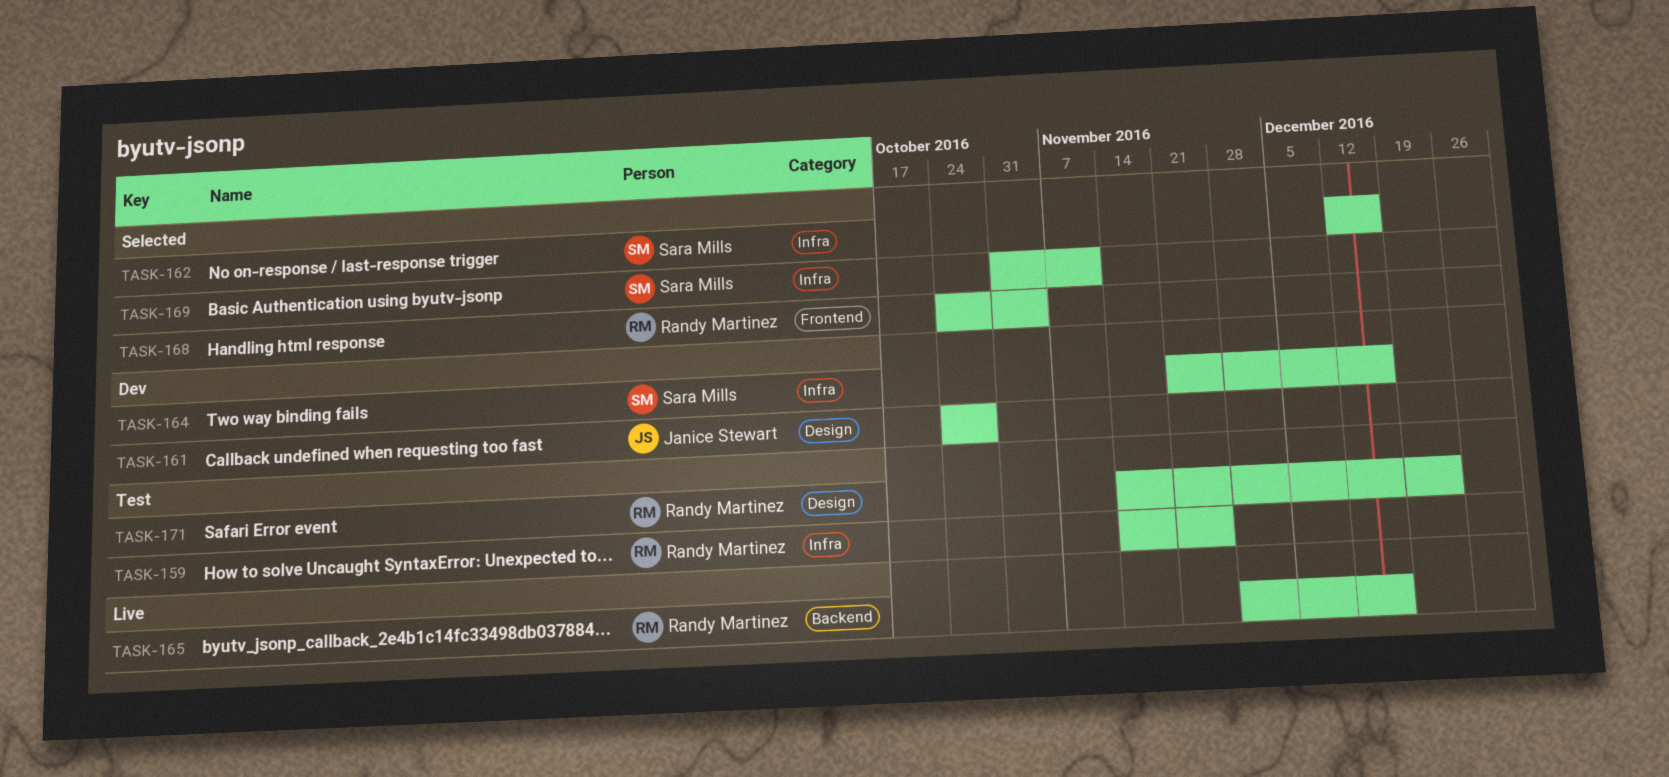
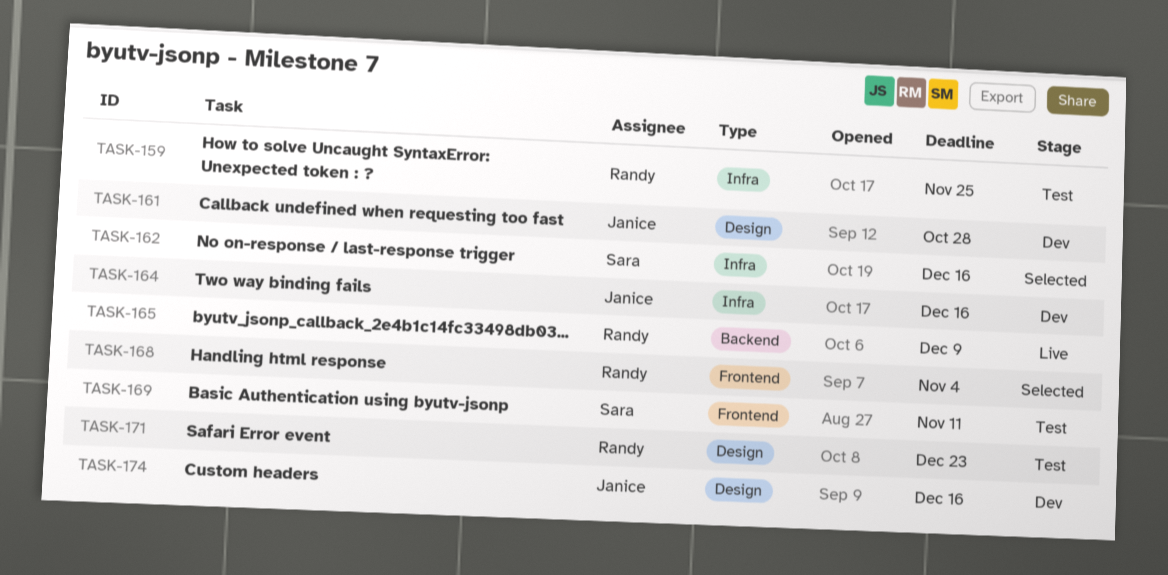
TASK-164, owner: Sara Mills -> Janice Stewart
TASK-165, due: Dec 16 -> Dec 9
TASK-169, status: Selected -> Test
TASK-169, label: Infra -> Frontend
TASK-174: none -> present

